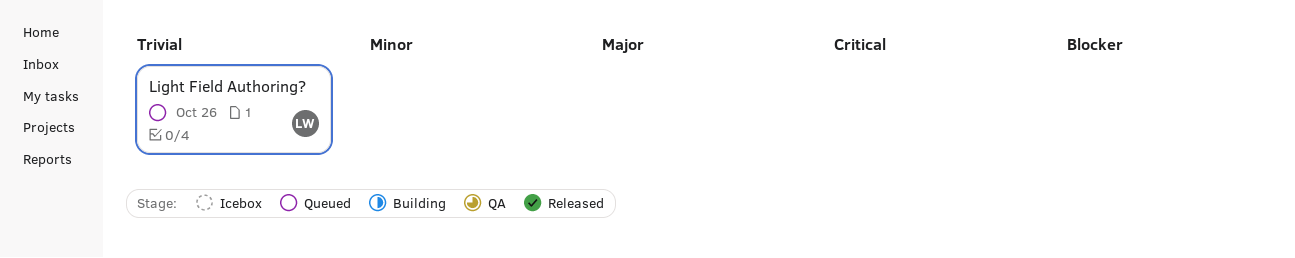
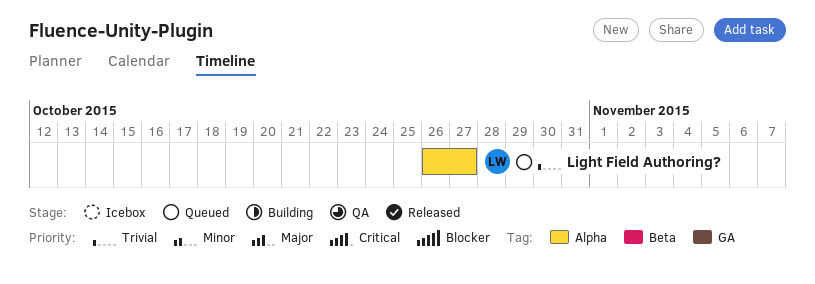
Light Field Authoring?, due: Oct 26 -> Oct 27

